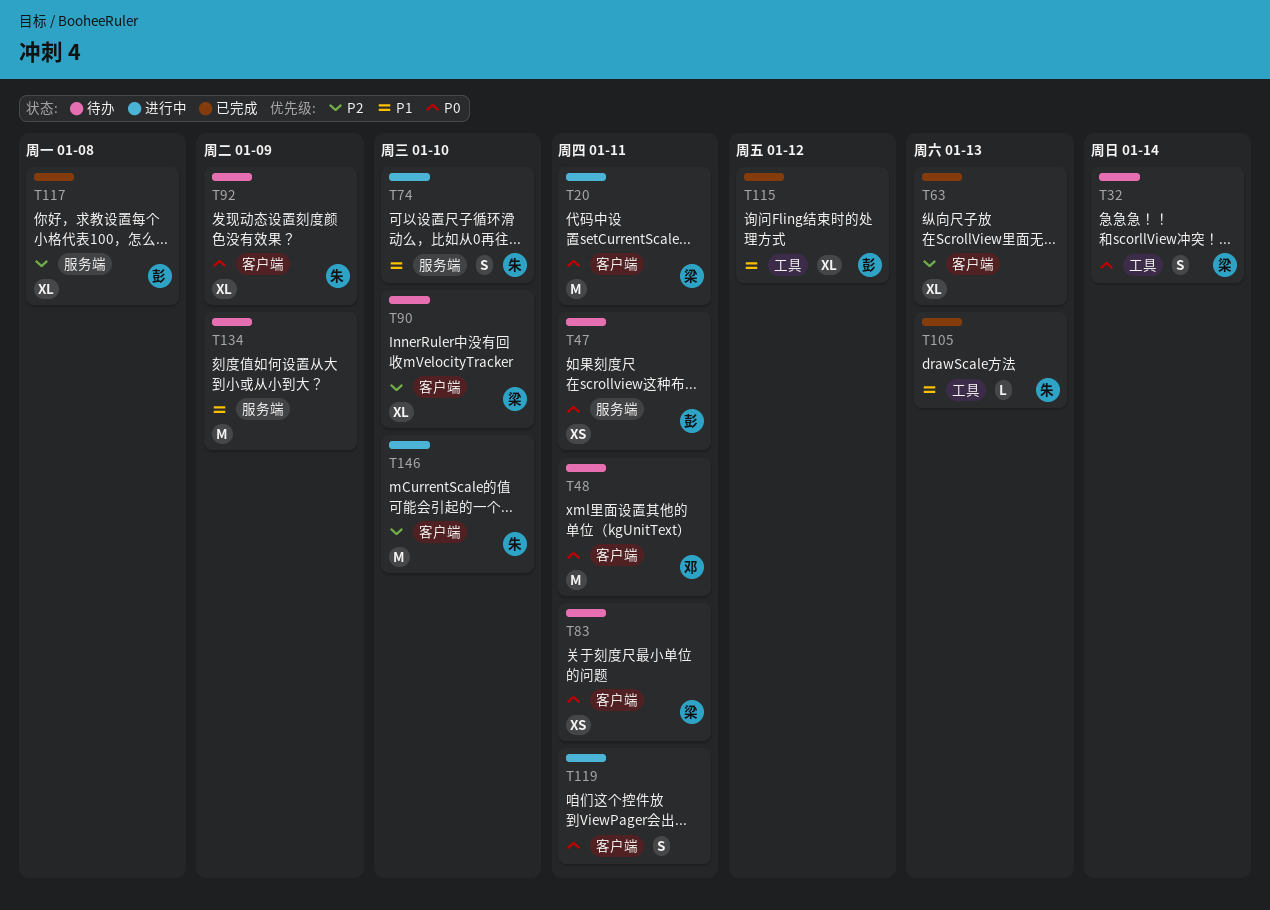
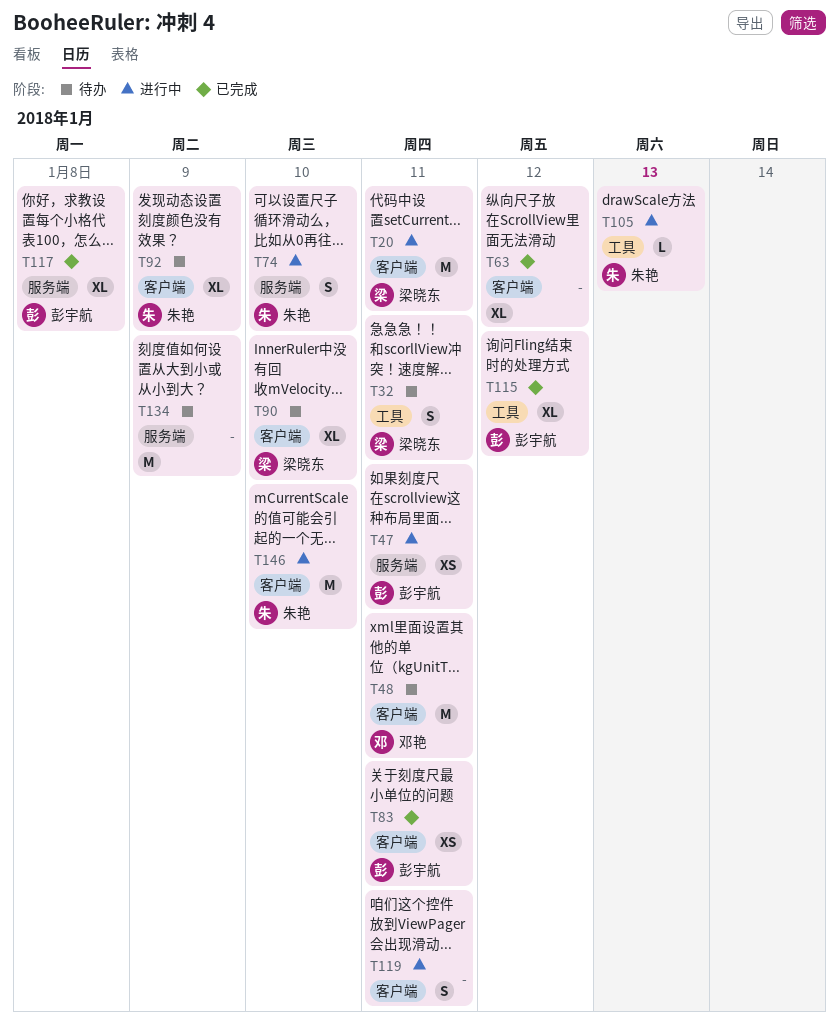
T32, due: Jan 14 -> Jan 11
T47, status: 待办 -> 进行中
T63, due: Jan 13 -> Jan 12
T83, status: 待办 -> 已完成
T83, owner: 梁晓东 -> 彭宇航
T105, status: 已完成 -> 进行中

